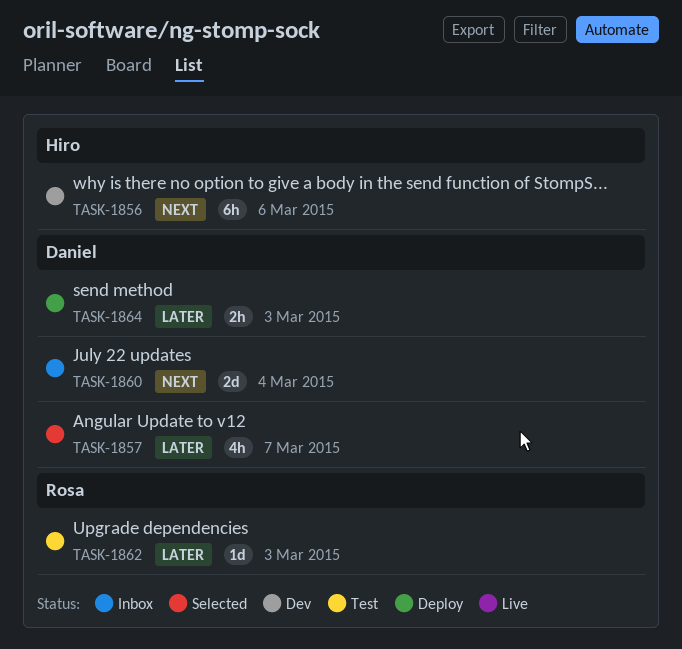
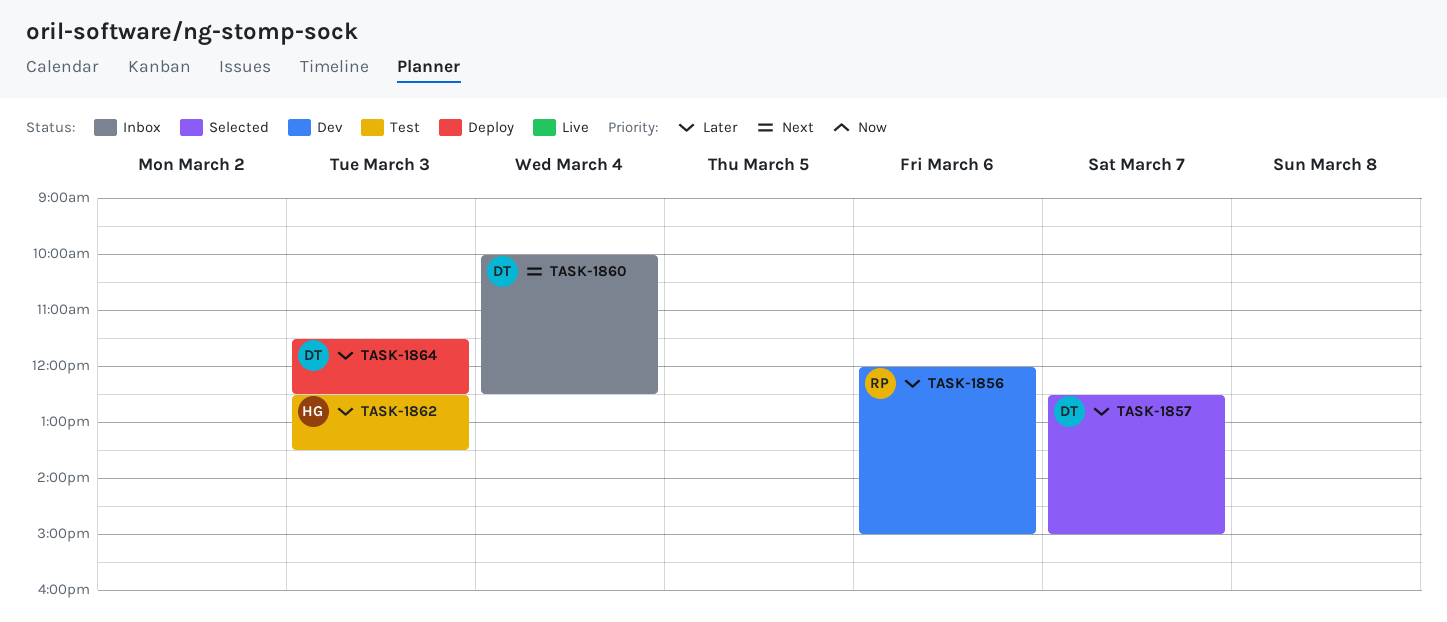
TASK-1856, owner: Hiro -> Rosa
TASK-1856, priority: Next -> Later
TASK-1862, owner: Rosa -> Hiro

